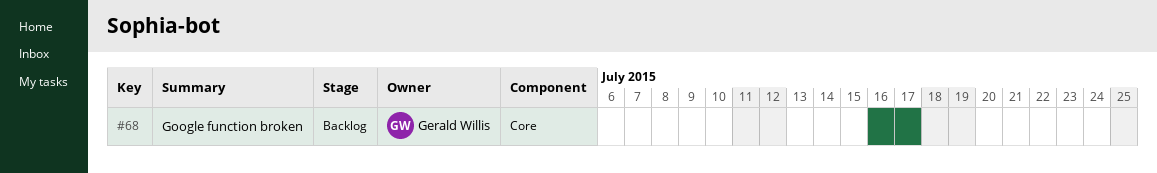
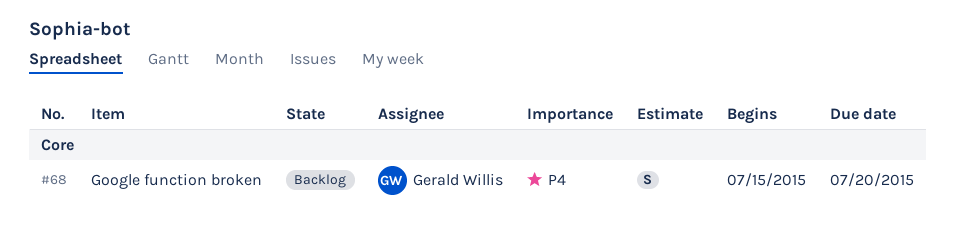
#68, start: Jul 16 -> Jul 15
#68, due: Jul 17 -> Jul 20

